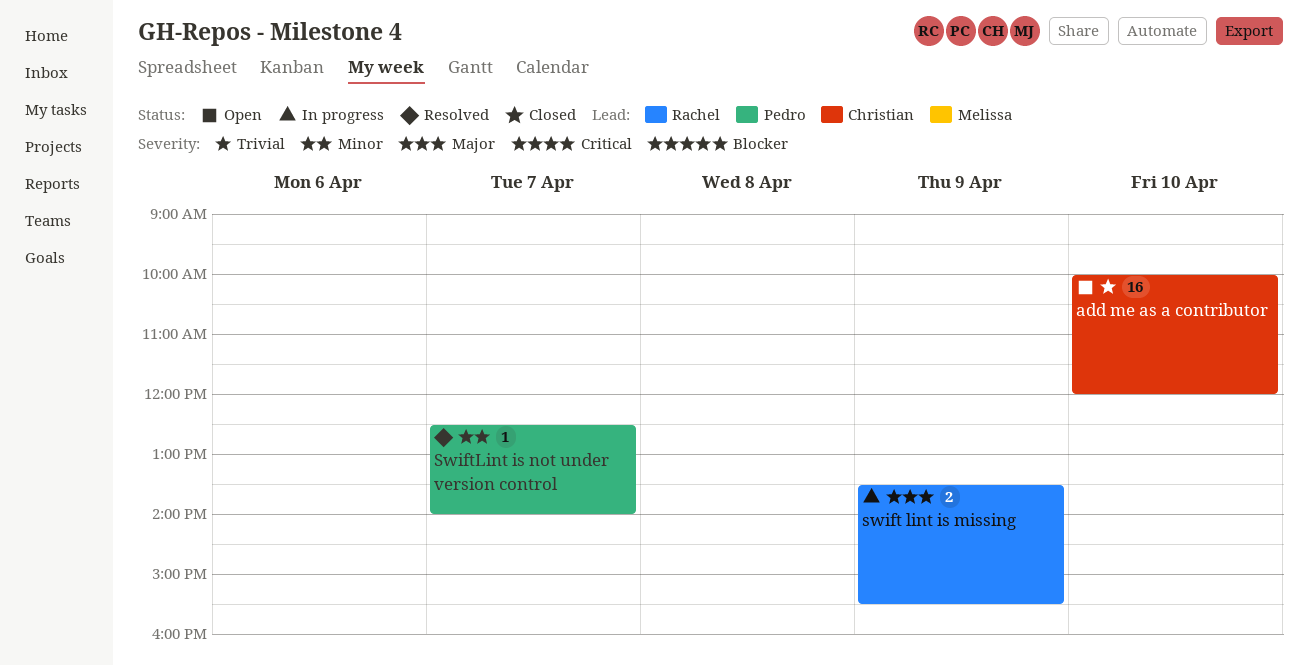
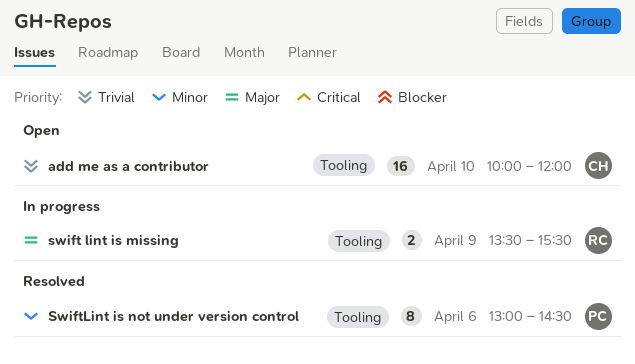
SwiftLint is not under version control, estimate: 1 -> 8
SwiftLint is not under version control, day: Apr 7 -> Apr 6
SwiftLint is not under version control, begins: 12:30 -> 13:00
SwiftLint is not under version control, ends: 14:00 -> 14:30

